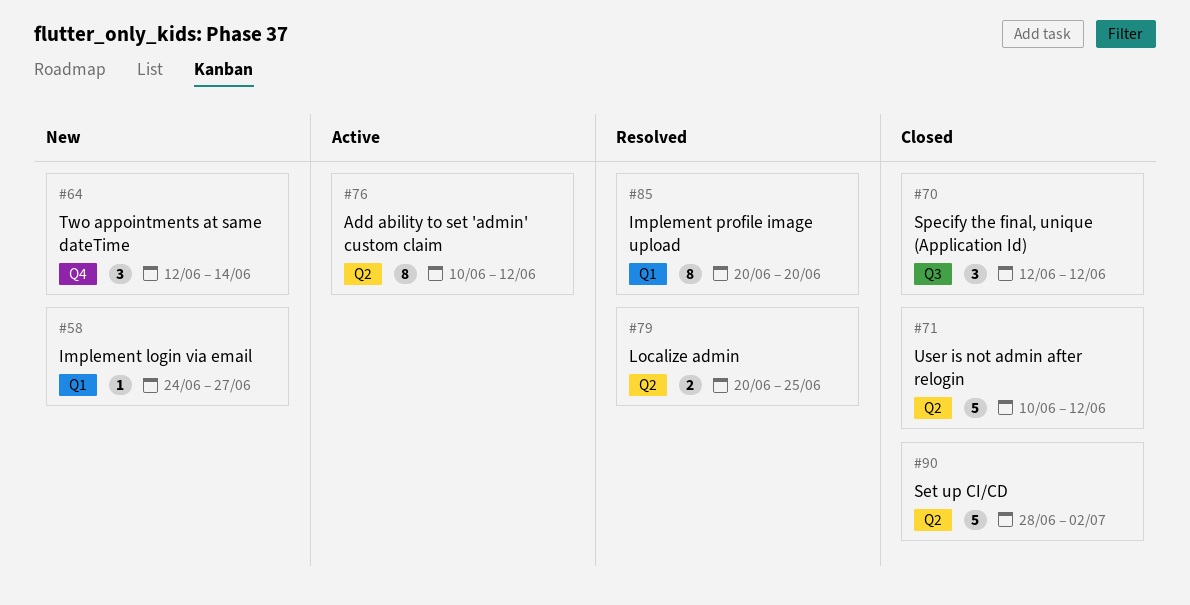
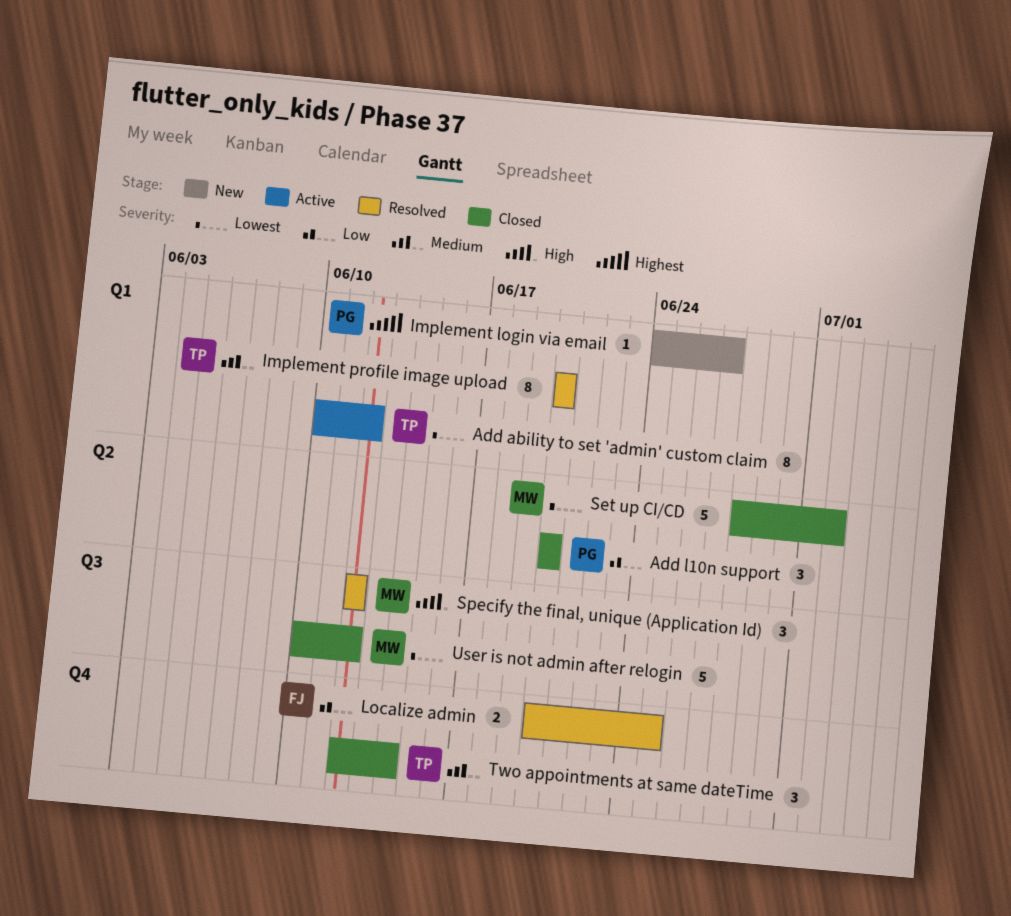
Add ability to set 'admin' custom claim, label: Q2 -> Q1
Add l10n support: none -> present
Localize admin, label: Q2 -> Q4
Specify the final, unique (Application Id), status: Closed -> Resolved
Two appointments at same dateTime, status: New -> Closed
User is not admin after relogin, label: Q2 -> Q3

